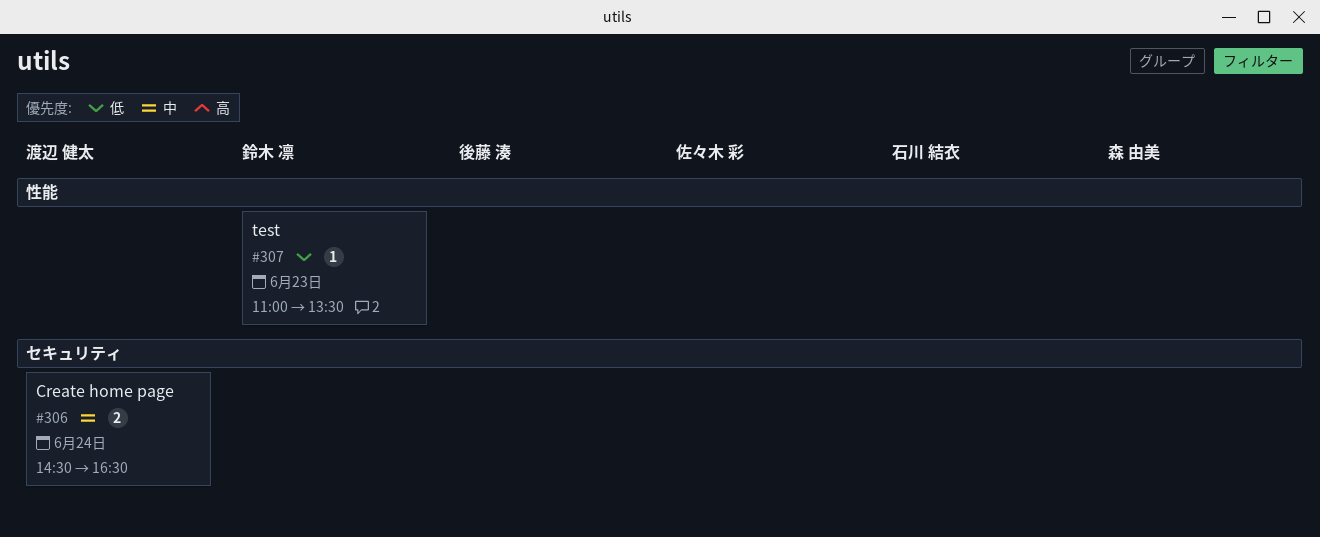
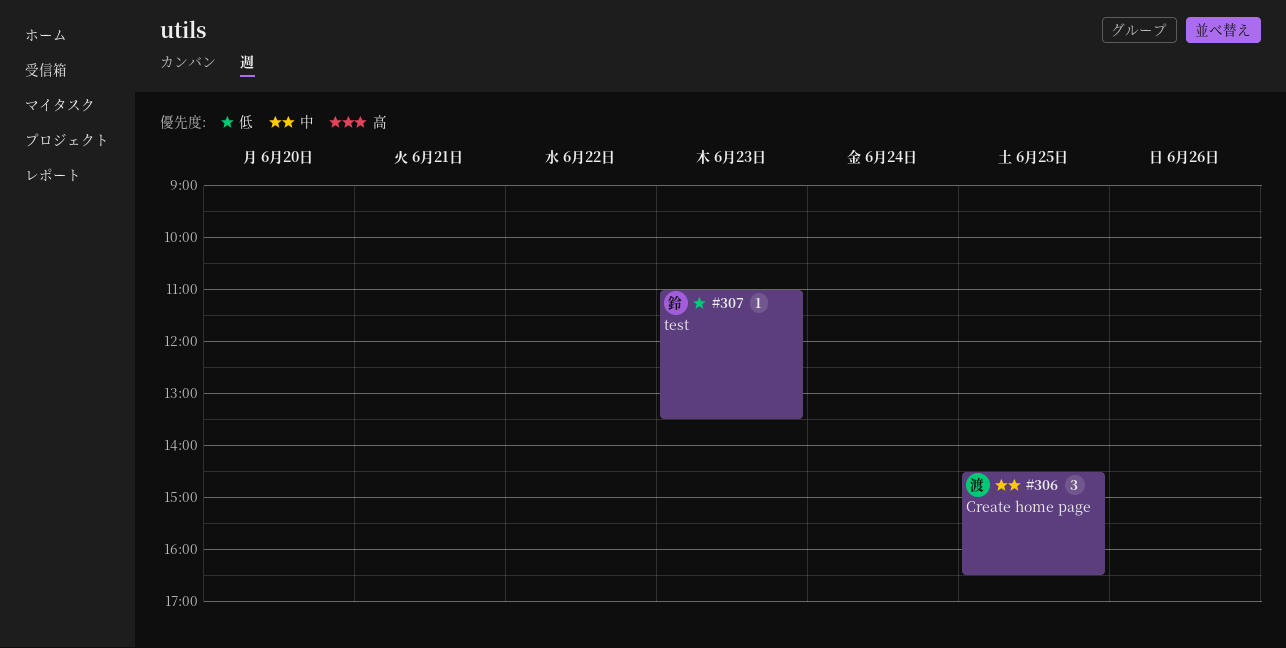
#306, estimate: 2 -> 3
#306, day: Jun 24 -> Jun 25

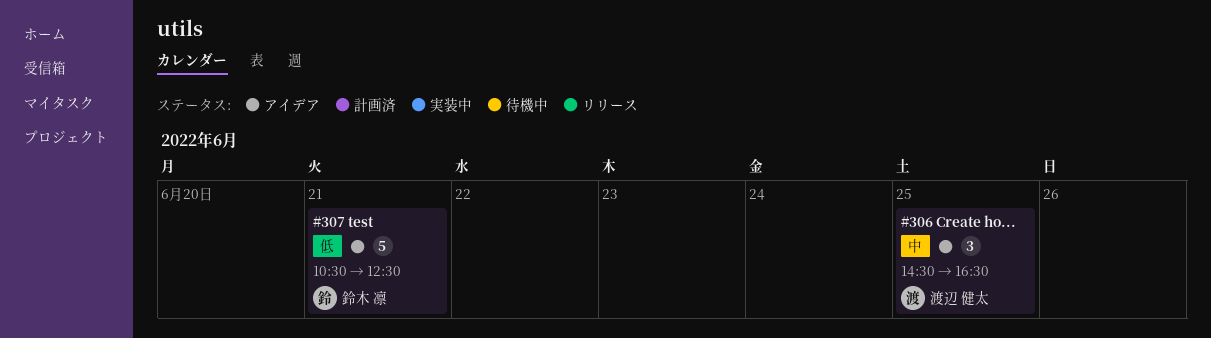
#307, estimate: 1 -> 5
#307, day: Jun 23 -> Jun 21
#307, begins: 11:00 -> 10:30
#307, ends: 13:30 -> 12:30

